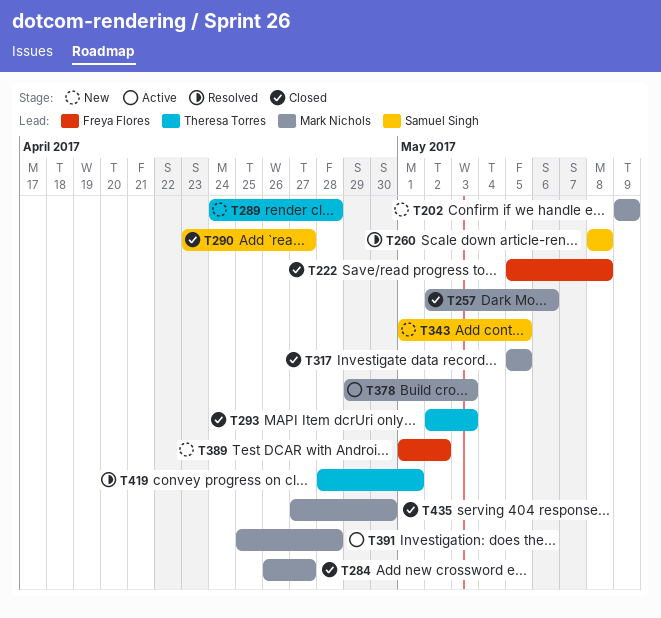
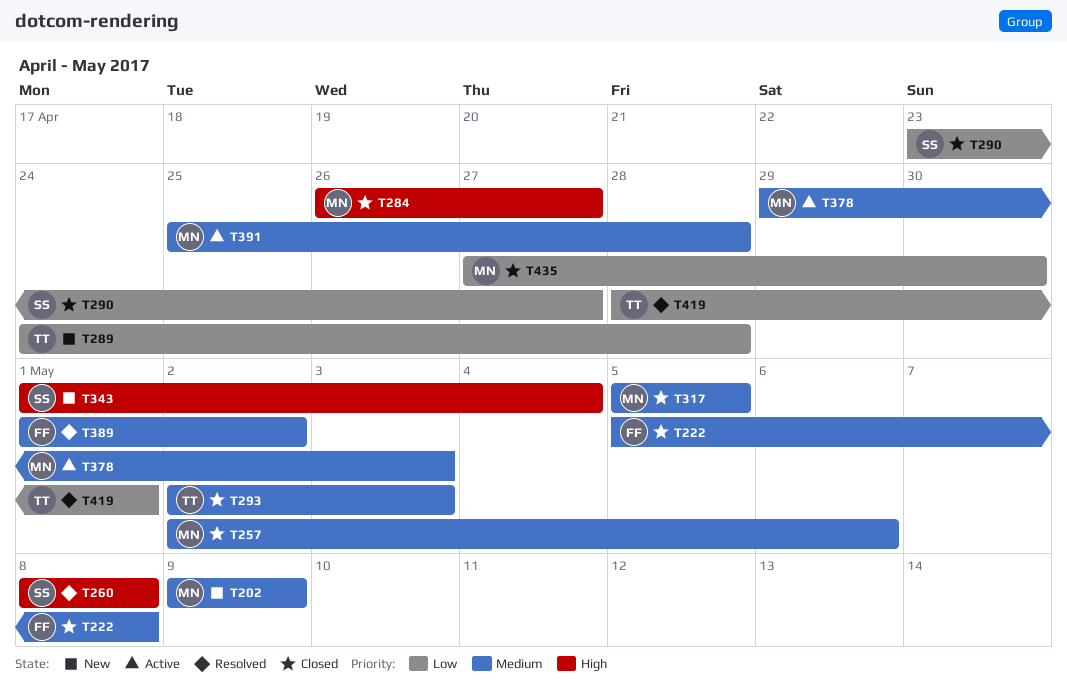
T343, due: May 5 -> May 4
T389, status: New -> Resolved

